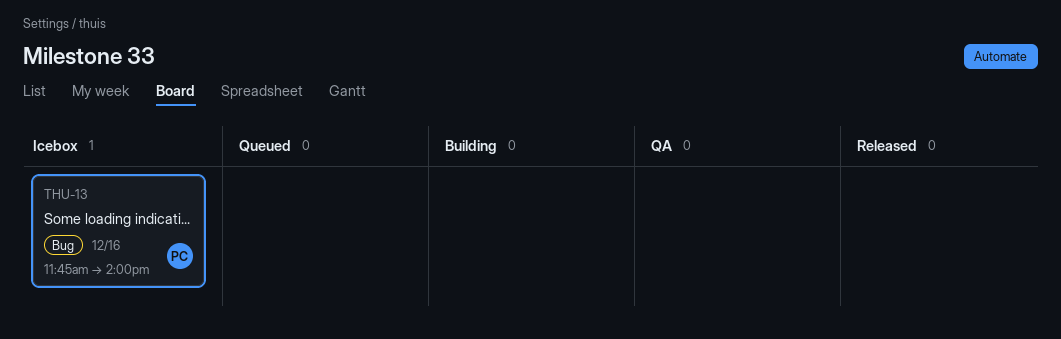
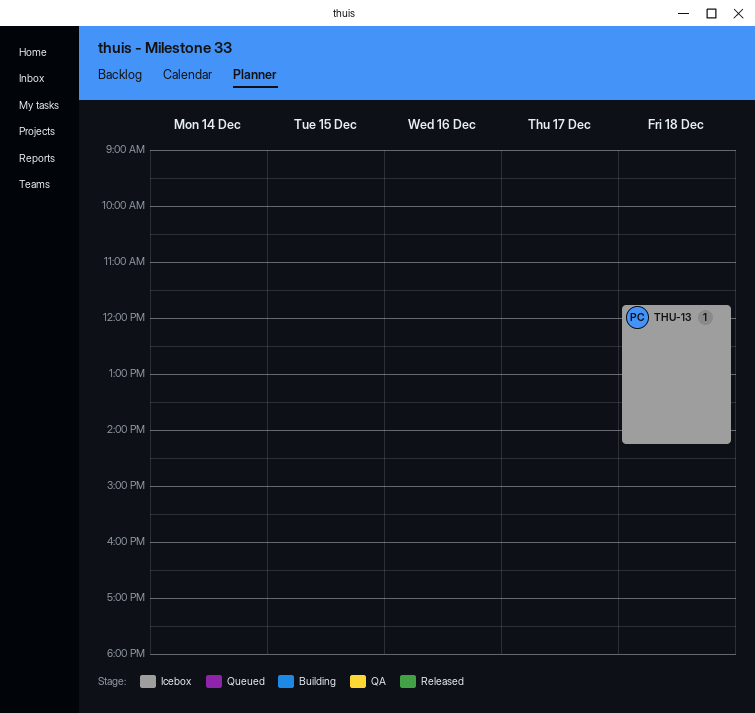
THU-13, day: Dec 16 -> Dec 18
THU-13, ends: 14:00 -> 14:15

